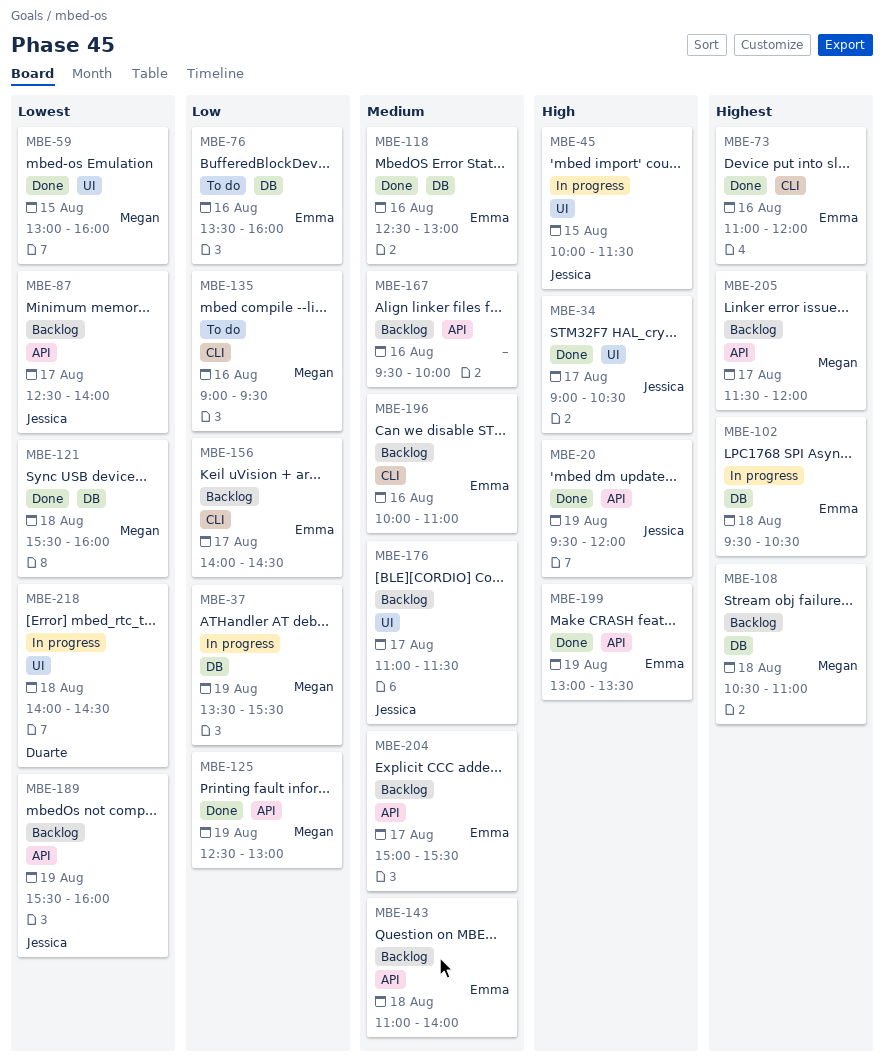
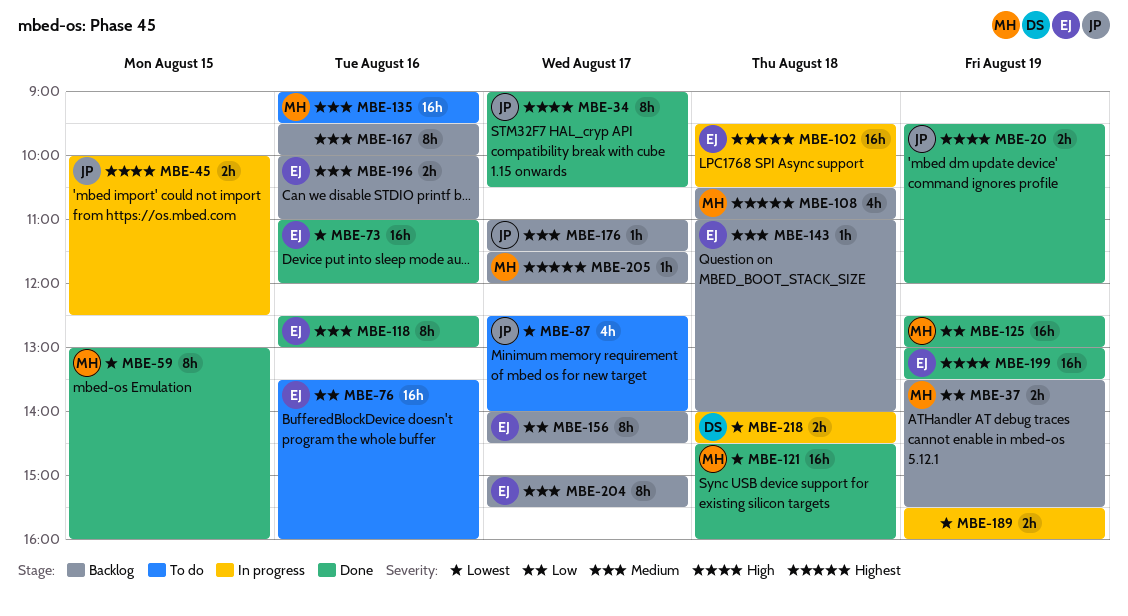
MBE-37, status: In progress -> Backlog
MBE-45, ends: 11:30 -> 12:30
MBE-73, priority: Highest -> Lowest
MBE-87, status: Backlog -> To do
MBE-121, begins: 15:30 -> 14:30
MBE-135, priority: Low -> Medium
MBE-189, status: Backlog -> In progress
MBE-189, owner: Jessica -> none

